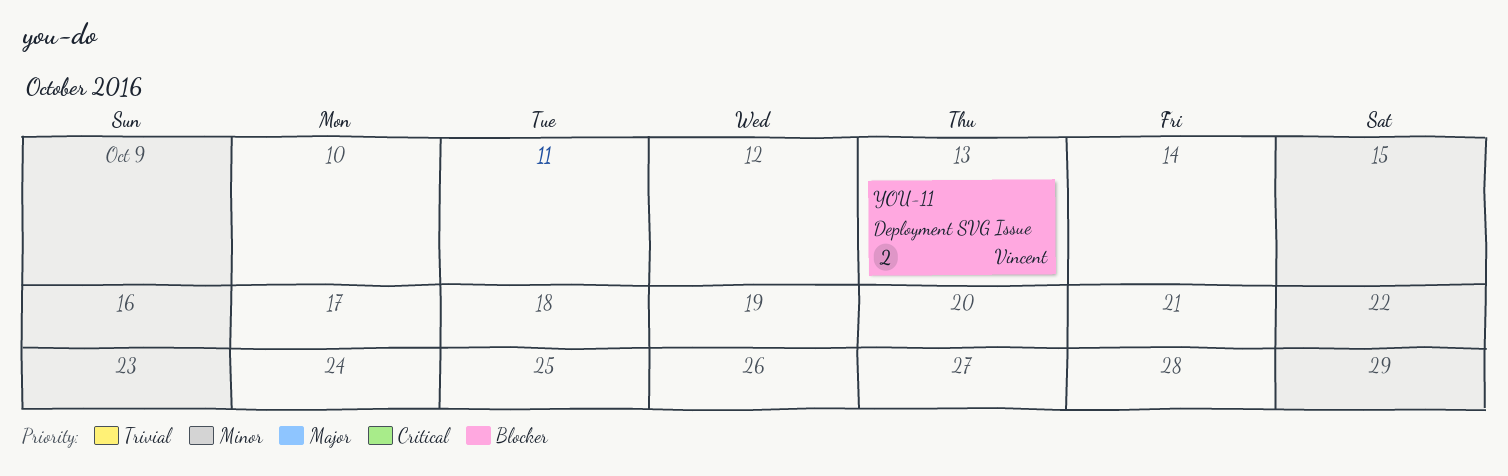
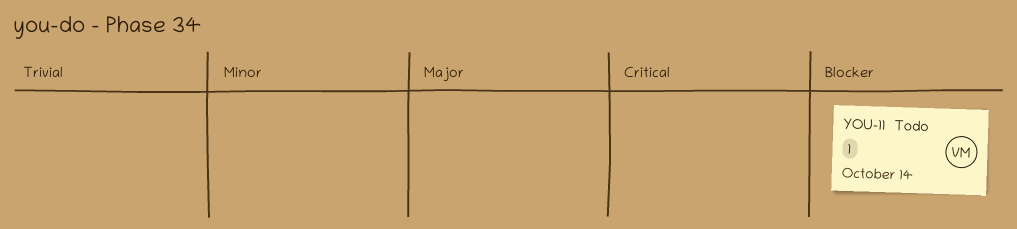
YOU-11, estimate: 2 -> 1
YOU-11, due: Oct 13 -> Oct 14

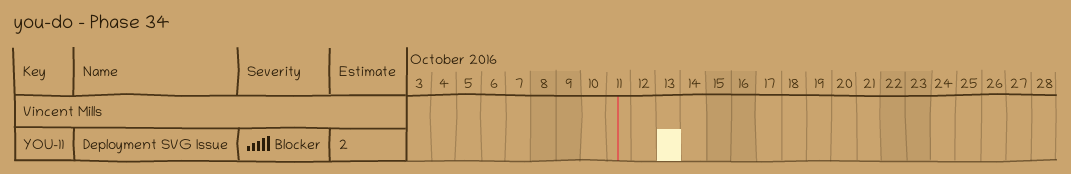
YOU-11, estimate: 1 -> 2
YOU-11, due: Oct 14 -> Oct 13

